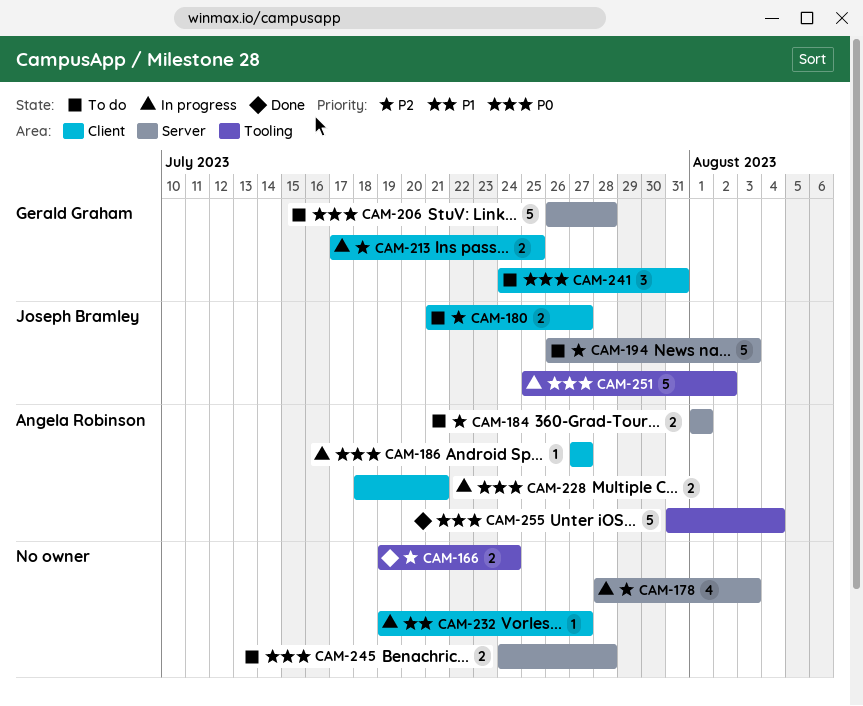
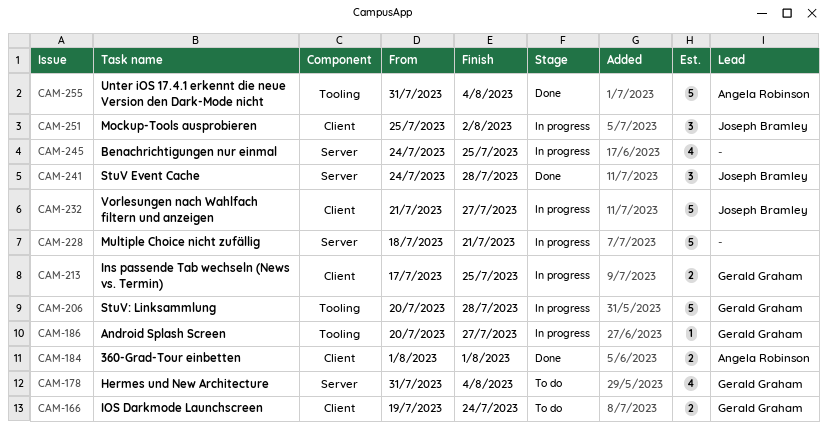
CAM-166, status: Done -> To do
CAM-166, owner: none -> Gerald Graham
CAM-166, label: Tooling -> Client
CAM-178, status: In progress -> To do
CAM-178, owner: none -> Gerald Graham
CAM-178, start: Jul 28 -> Jul 31
CAM-178, due: Aug 3 -> Aug 4
CAM-180: present -> none
CAM-184, status: To do -> Done
CAM-184, label: Server -> Client
CAM-186, owner: Angela Robinson -> Gerald Graham
CAM-186, label: Client -> Tooling
CAM-186, start: Jul 27 -> Jul 20
CAM-194: present -> none
CAM-206, status: To do -> In progress
CAM-206, label: Server -> Tooling
CAM-206, start: Jul 26 -> Jul 20
CAM-228, owner: Angela Robinson -> none
CAM-228, label: Client -> Server
CAM-228, estimate: 2 -> 5
CAM-232, owner: none -> Joseph Bramley
CAM-232, estimate: 1 -> 5
CAM-232, start: Jul 19 -> Jul 21
CAM-241, status: To do -> Done
CAM-241, owner: Gerald Graham -> Joseph Bramley
CAM-241, label: Client -> Server
CAM-241, due: Jul 31 -> Jul 28
CAM-245, status: To do -> In progress
CAM-245, estimate: 2 -> 4
CAM-245, due: Jul 28 -> Jul 25
CAM-251, label: Tooling -> Client
CAM-251, estimate: 5 -> 3

